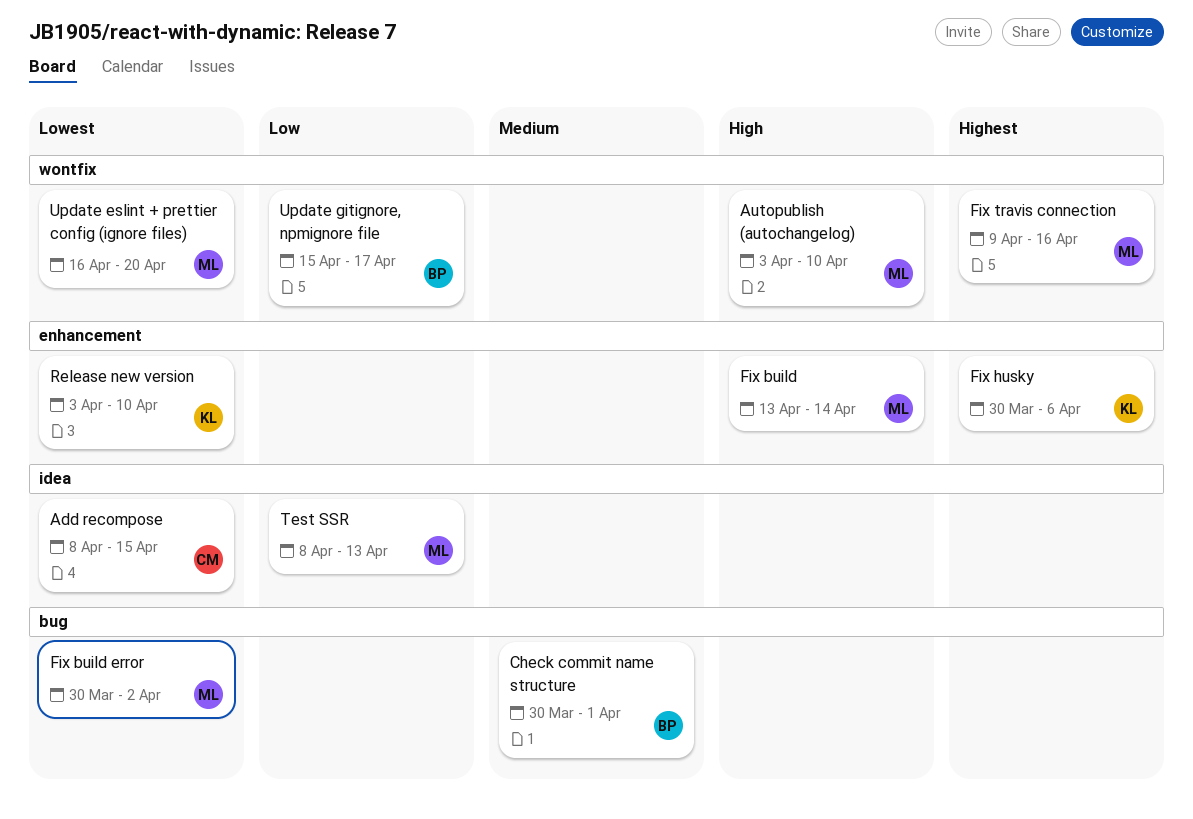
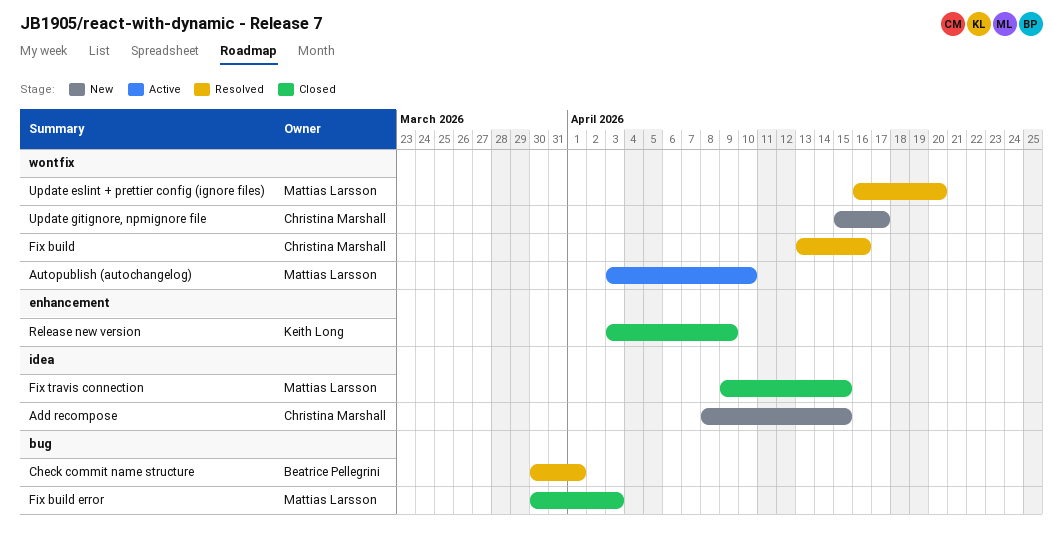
Fix build, owner: Mattias Larsson -> Christina Marshall
Fix build, label: enhancement -> wontfix
Fix build, due: Apr 14 -> Apr 16
Fix build error, due: Apr 2 -> Apr 3
Fix husky: present -> none
Fix travis connection, label: wontfix -> idea
Fix travis connection, due: Apr 16 -> Apr 15
Release new version, due: Apr 10 -> Apr 9
Test SSR: present -> none
Update gitignore, npmignore file, owner: Beatrice Pellegrini -> Christina Marshall

